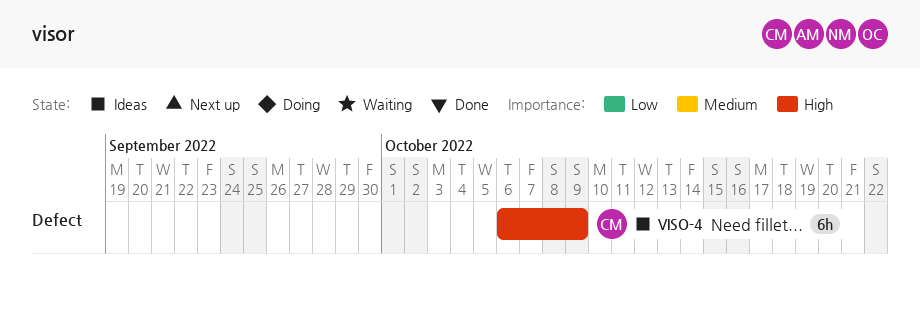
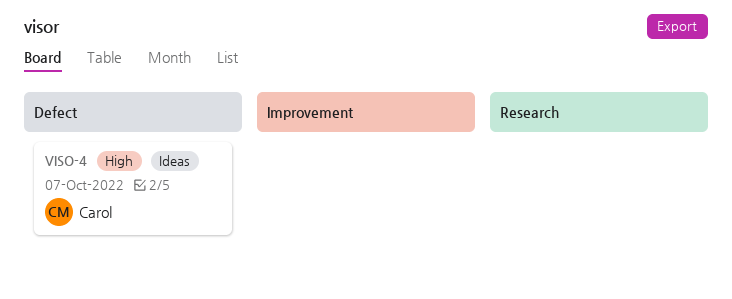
VISO-4, due: Oct 9 -> Oct 7

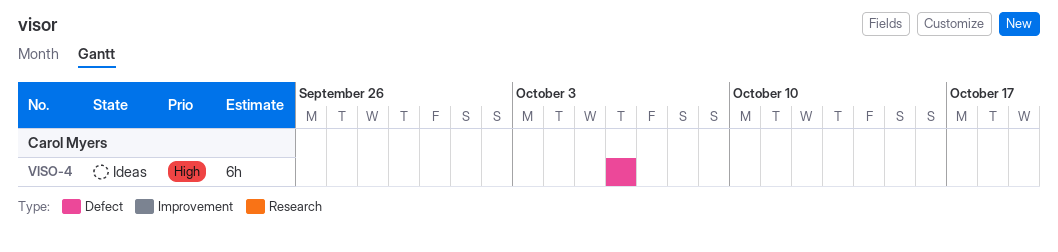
VISO-4, due: Oct 7 -> Oct 6

